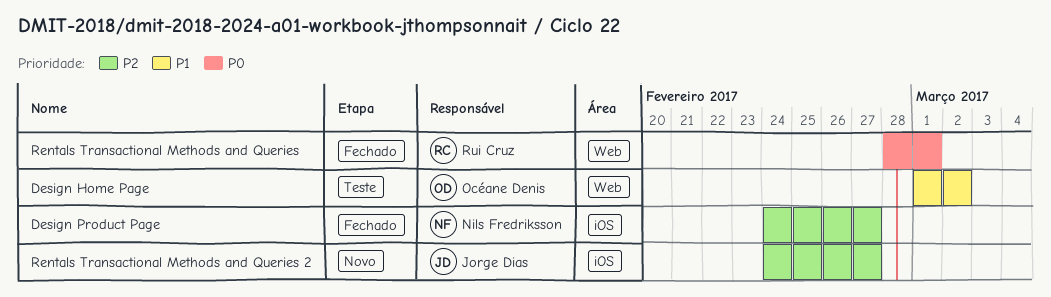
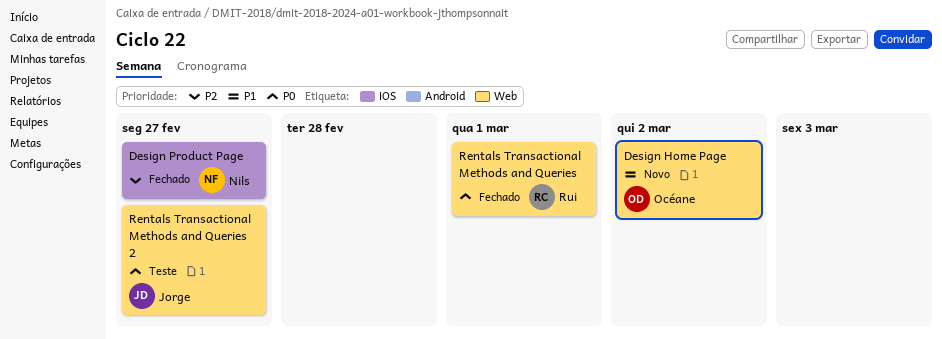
Design Home Page, status: Teste -> Novo
Rentals Transactional Methods and Queries 2, status: Novo -> Teste
Rentals Transactional Methods and Queries 2, priority: P2 -> P0
Rentals Transactional Methods and Queries 2, label: iOS -> Web

